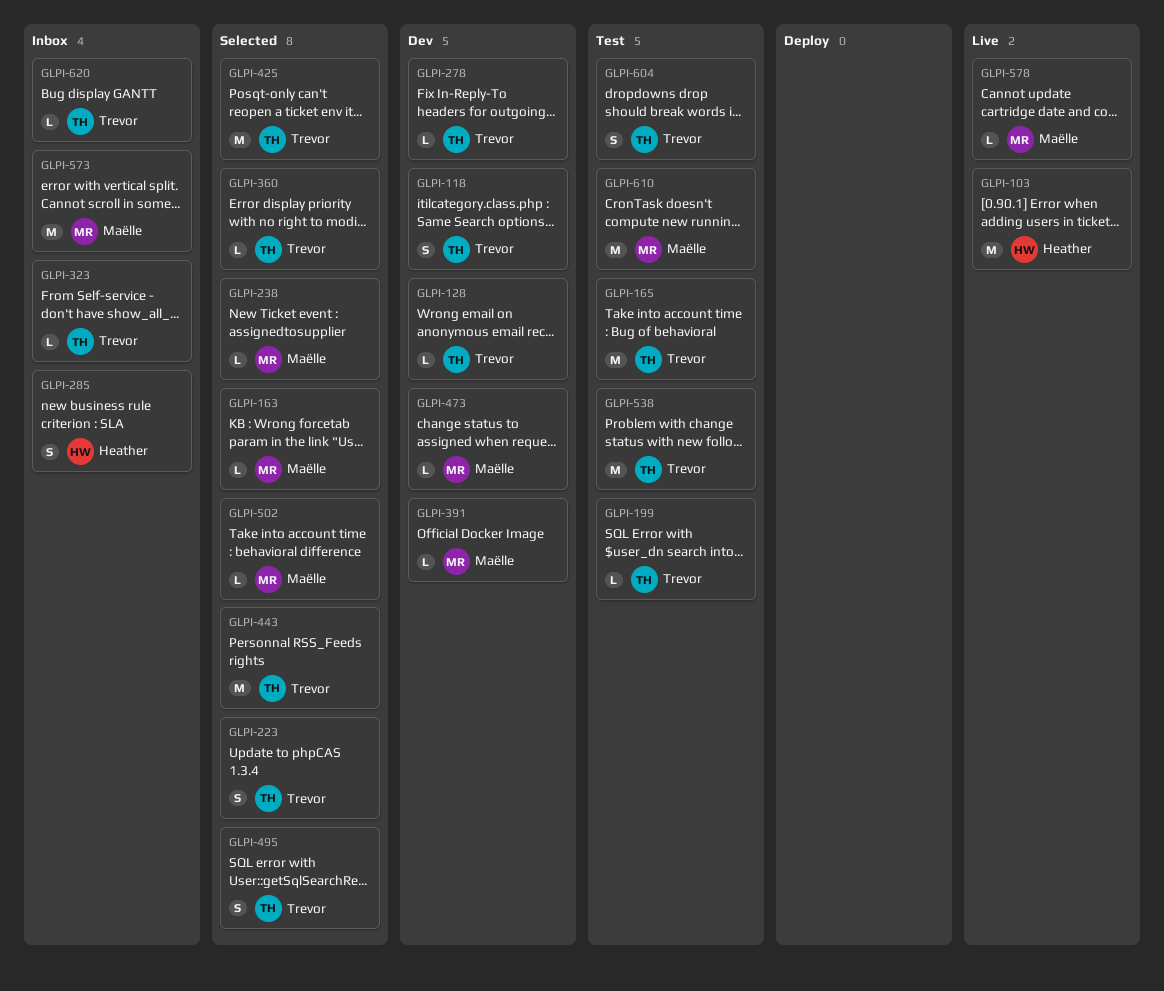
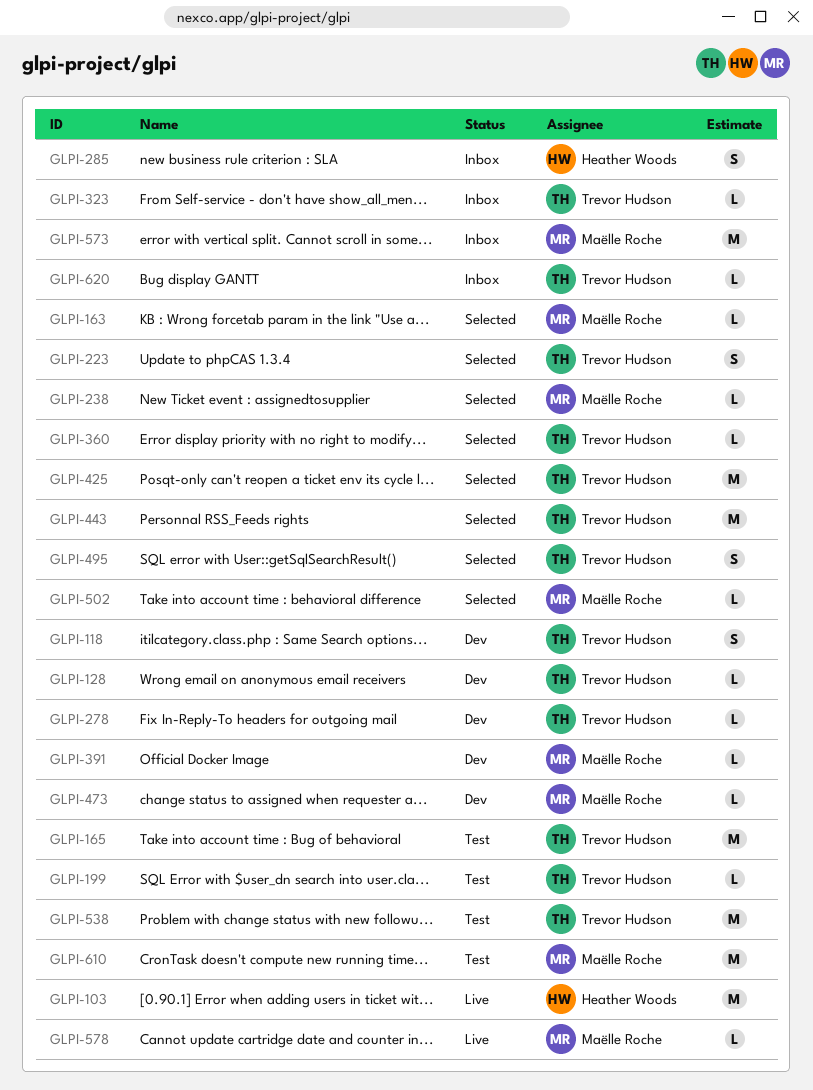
GLPI-604: present -> none

